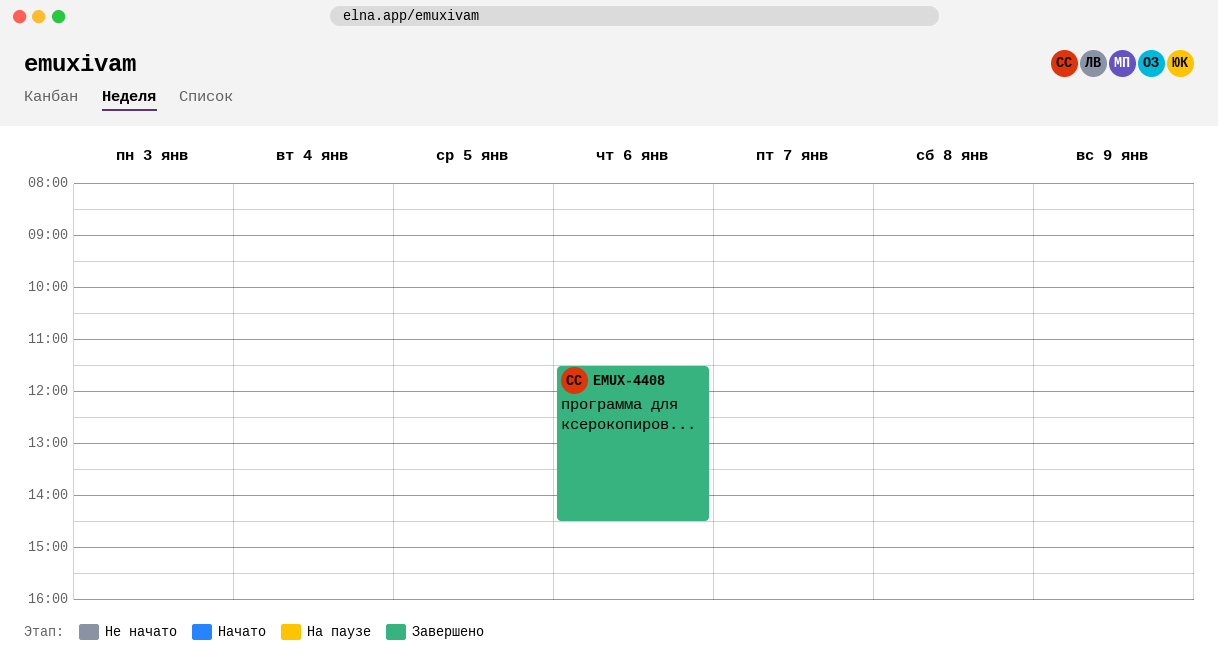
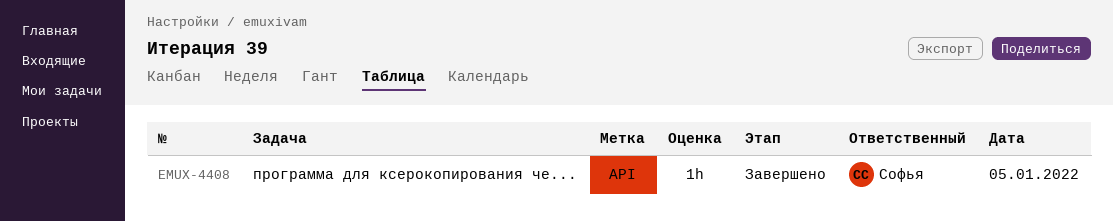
EMUX-4408, day: Jan 6 -> Jan 5

